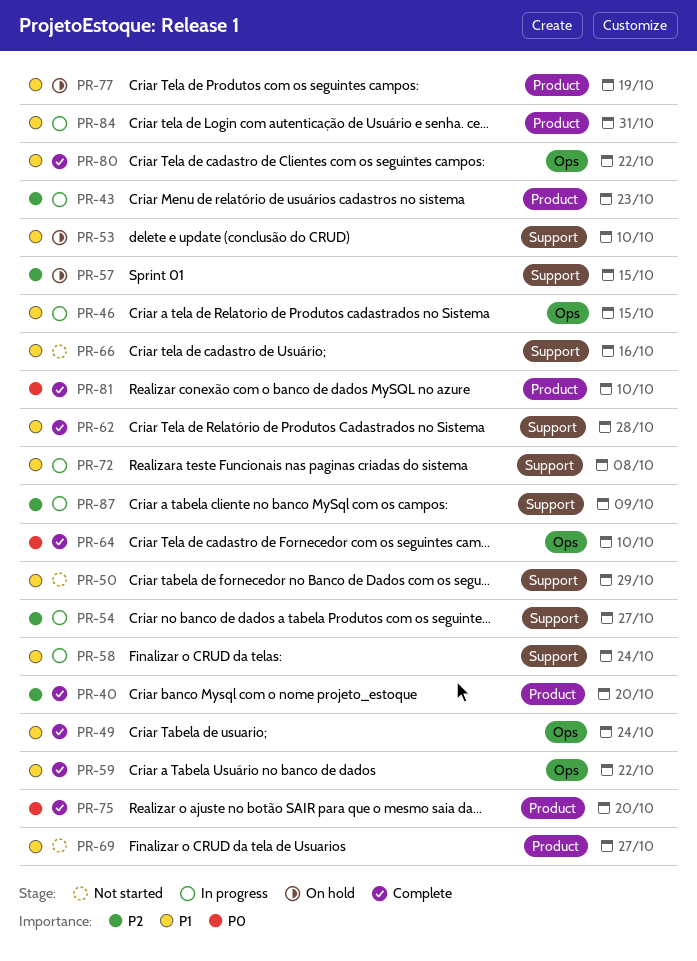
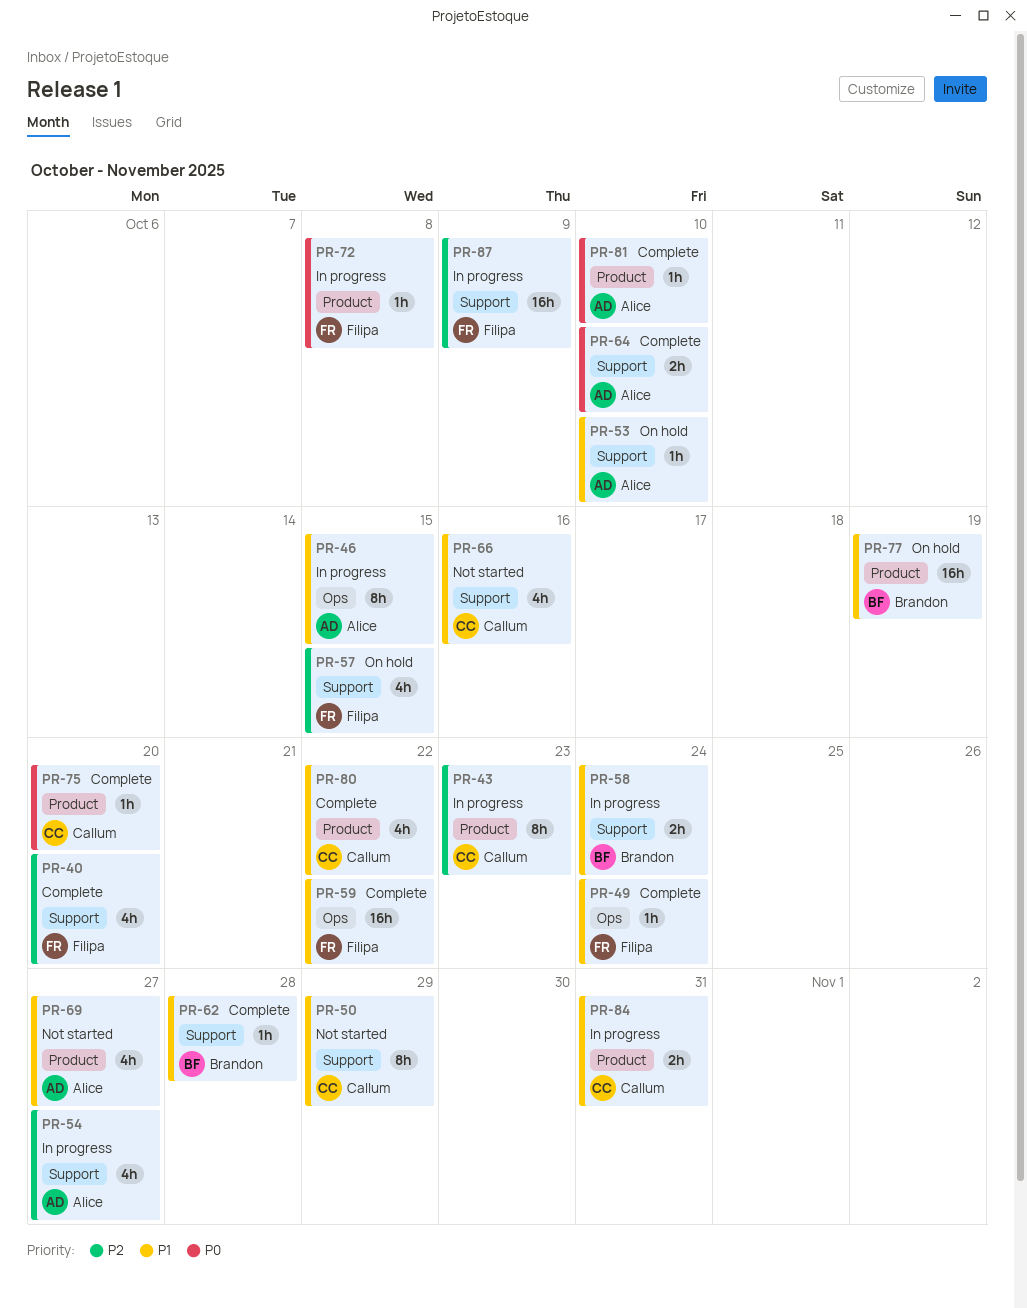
PR-40, label: Product -> Support
PR-64, label: Ops -> Support
PR-72, priority: P1 -> P0
PR-72, label: Support -> Product
PR-80, label: Ops -> Product

